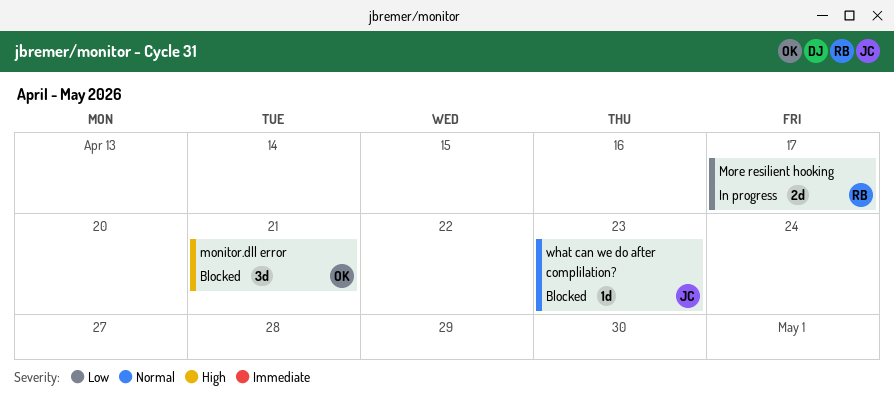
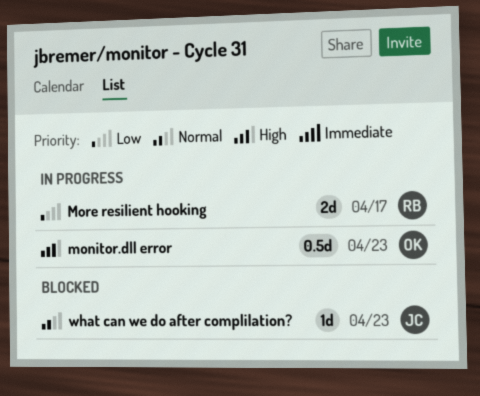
monitor.dll error, status: Blocked -> In progress
monitor.dll error, estimate: 3d -> 0.5d
monitor.dll error, due: Apr 21 -> Apr 23

